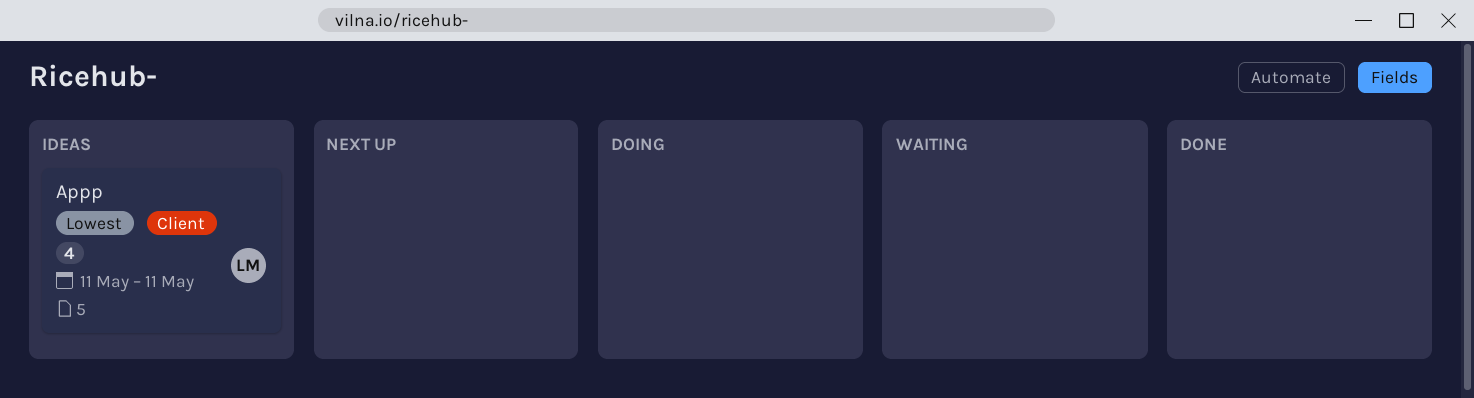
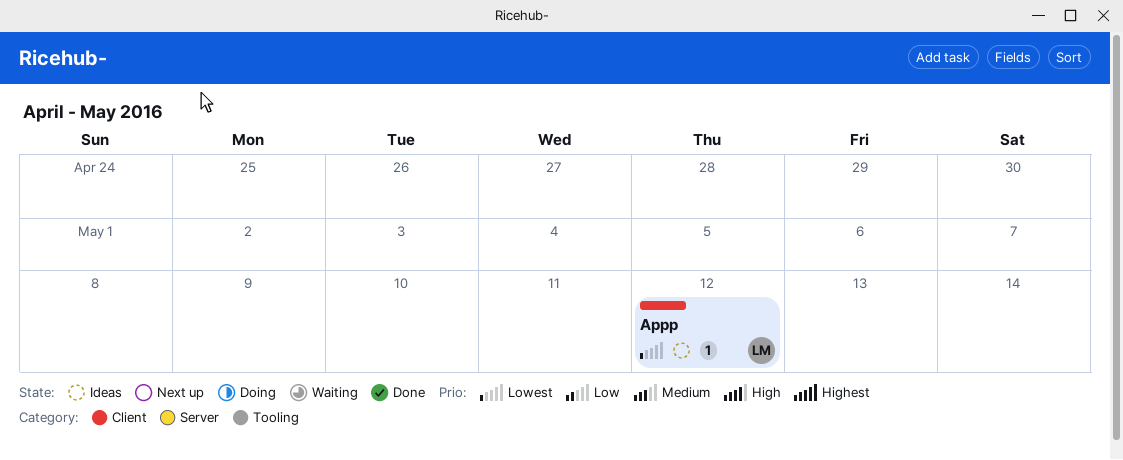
Appp, estimate: 4 -> 1
Appp, due: May 11 -> May 12

